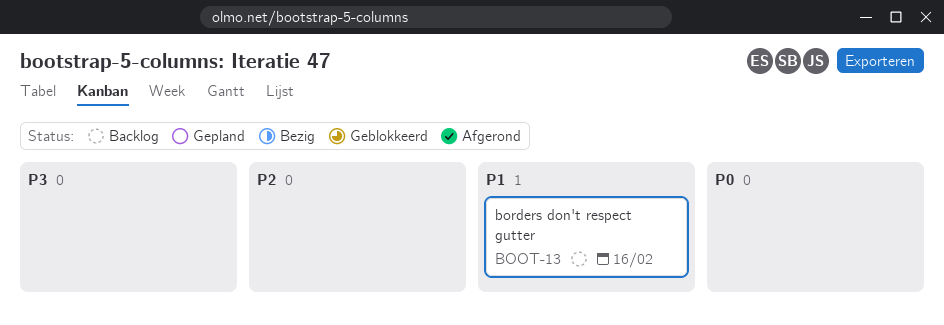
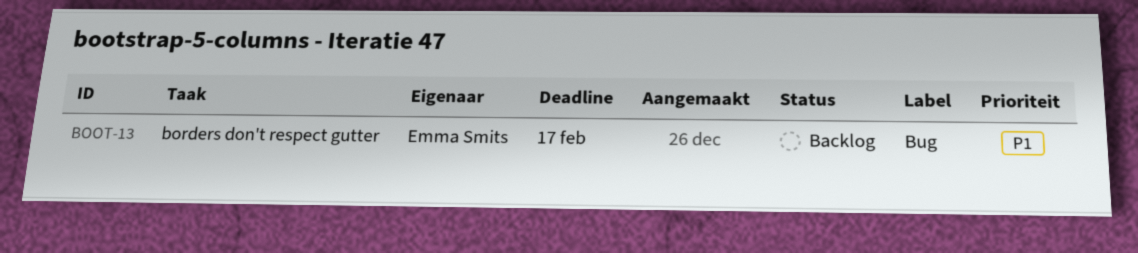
BOOT-13, due: Feb 16 -> Feb 17

